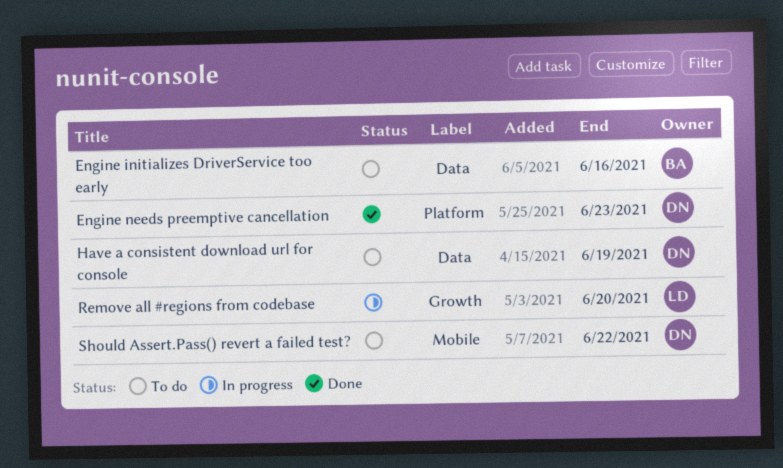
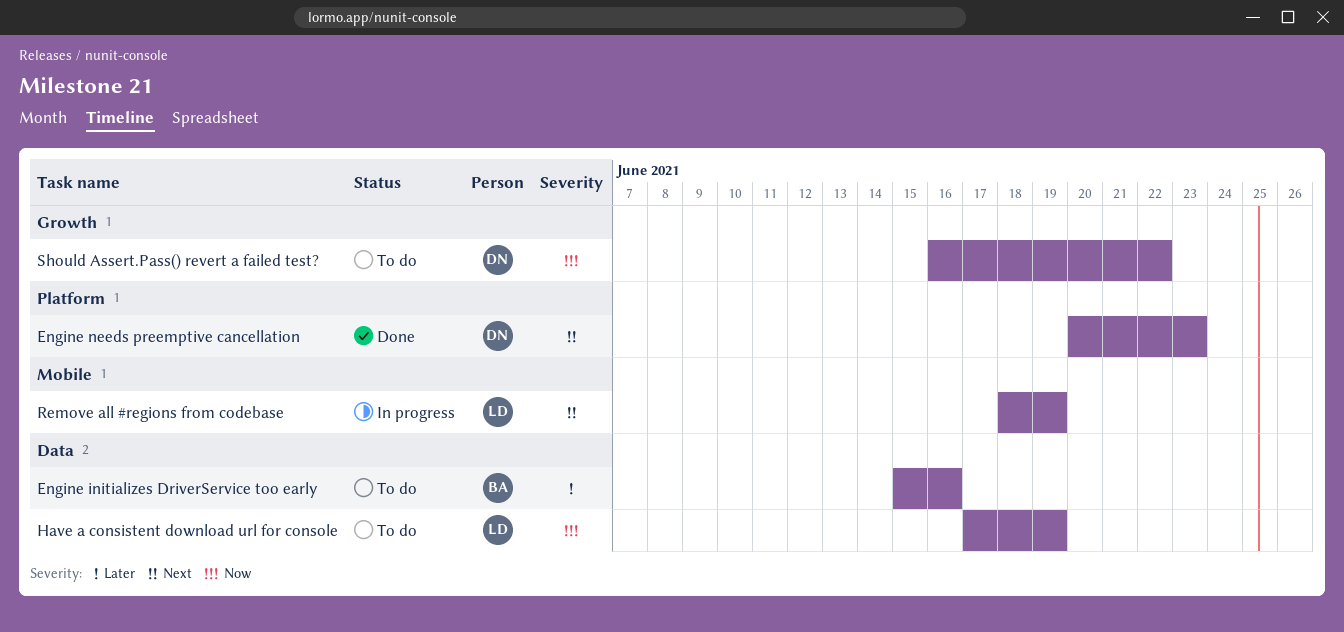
Have a consistent download url for console, owner: DN -> LD
Remove all #regions from codebase, label: Growth -> Mobile
Remove all #regions from codebase, due: Jun 20 -> Jun 19
Should Assert.Pass() revert a failed test?, label: Mobile -> Growth

